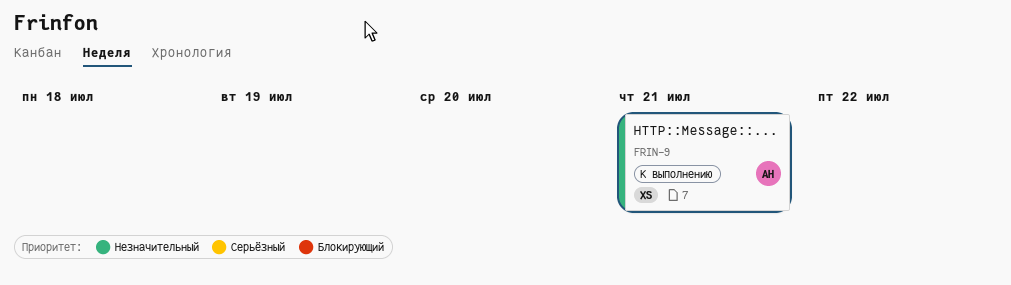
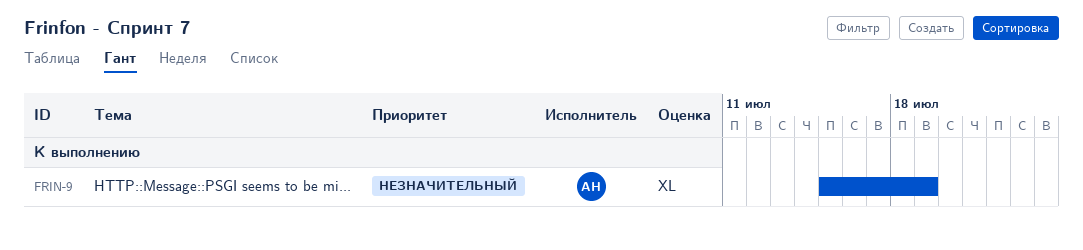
FRIN-9, estimate: XS -> XL
FRIN-9, due: Jul 21 -> Jul 19

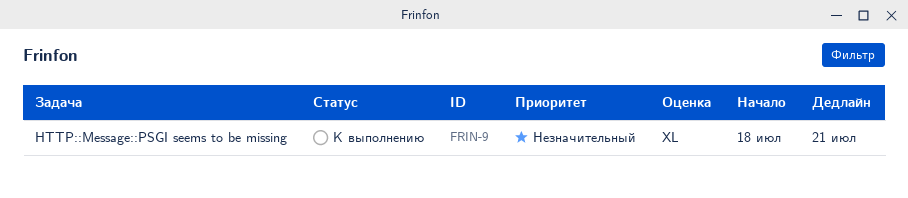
FRIN-9, start: Jul 15 -> Jul 18
FRIN-9, due: Jul 19 -> Jul 21

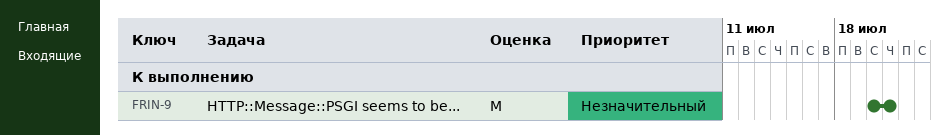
FRIN-9, estimate: XL -> M
FRIN-9, start: Jul 18 -> Jul 20

